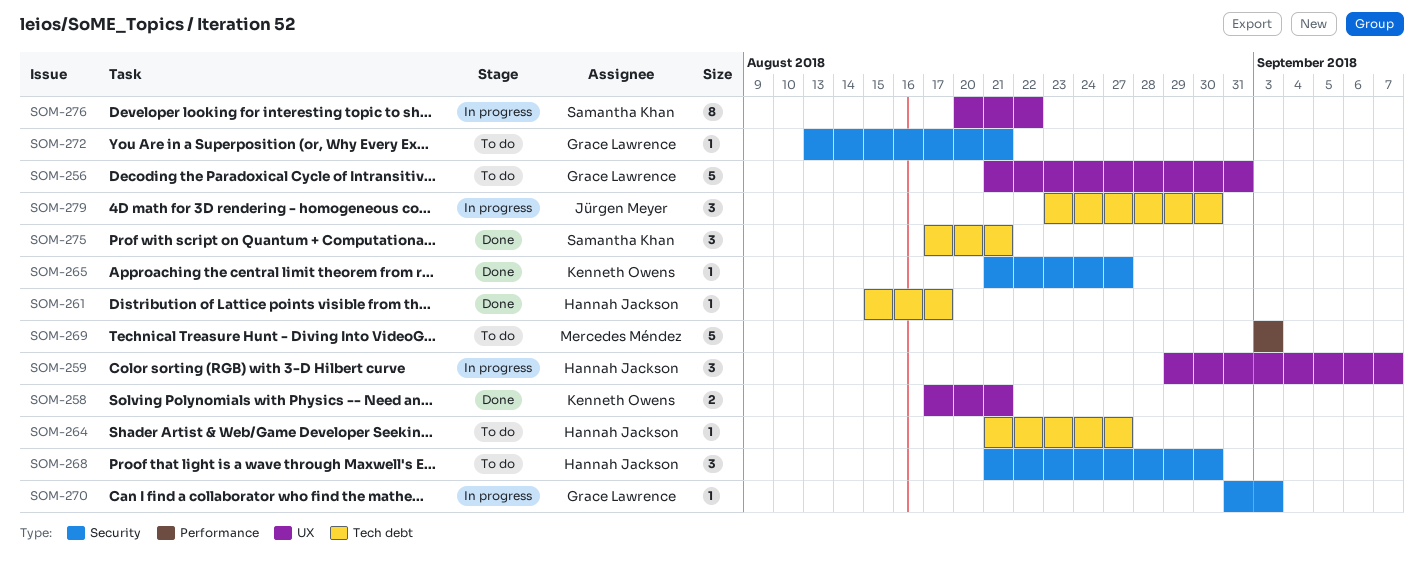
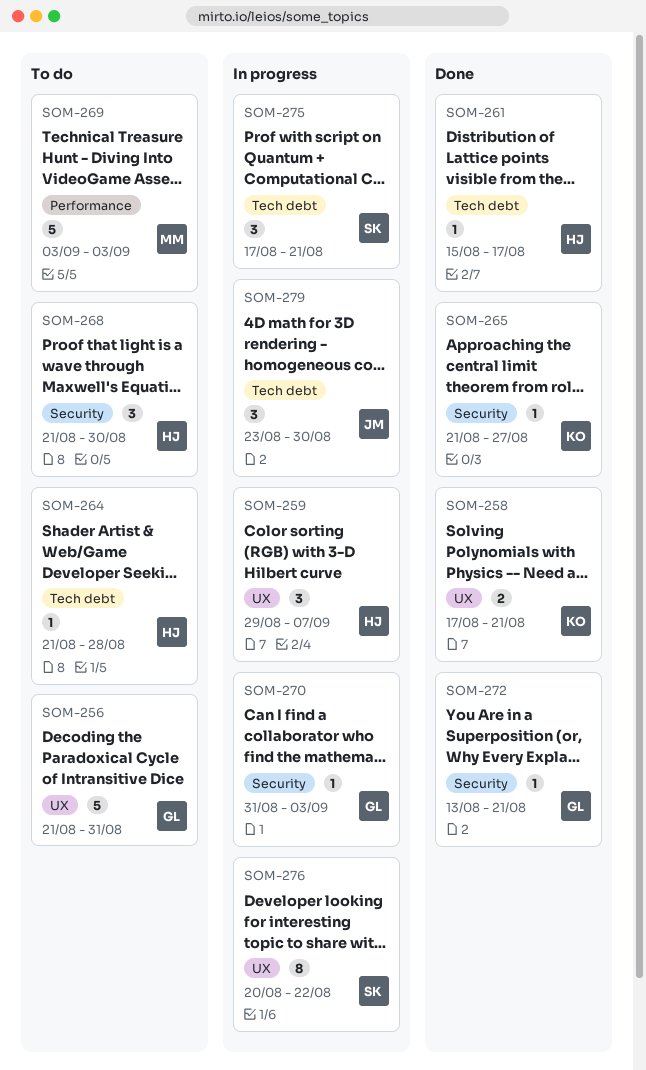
SOM-264, due: Aug 27 -> Aug 28
SOM-272, status: To do -> Done
SOM-275, status: Done -> In progress

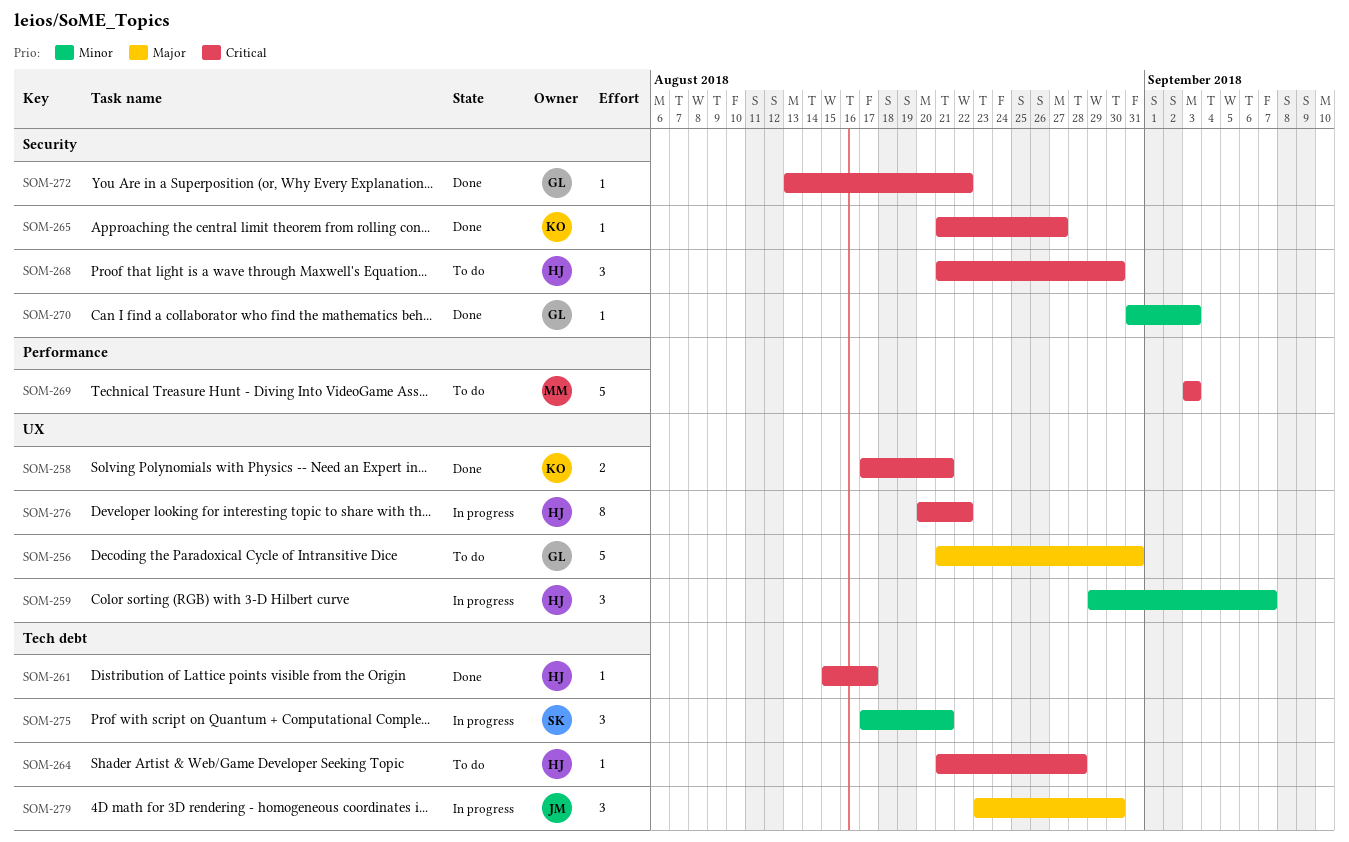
SOM-270, status: In progress -> Done
SOM-272, due: Aug 21 -> Aug 22
SOM-276, owner: SK -> HJ

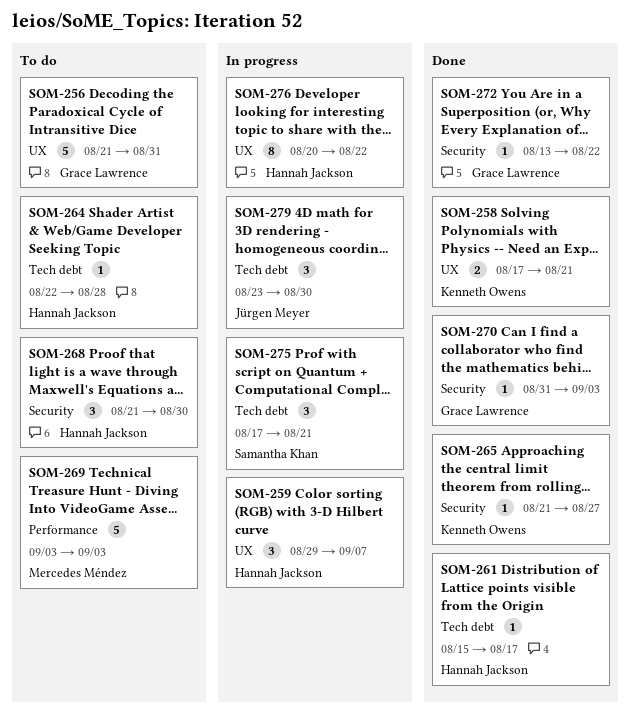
SOM-264, start: Aug 21 -> Aug 22

